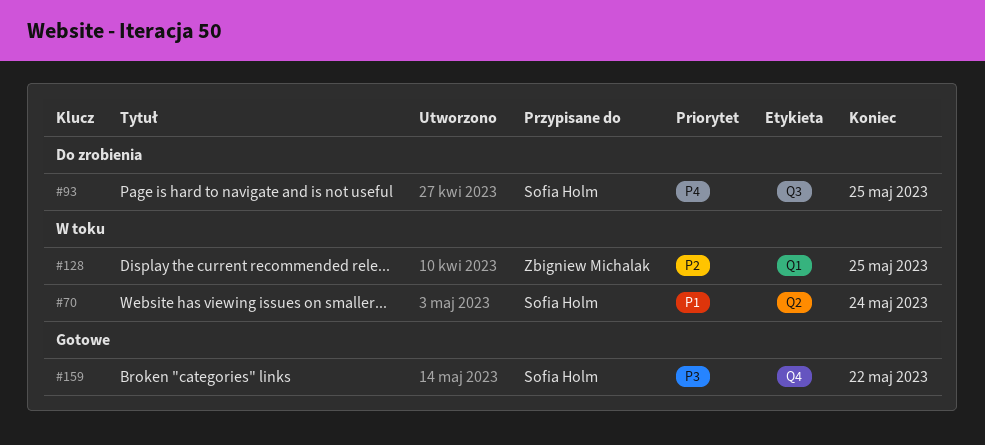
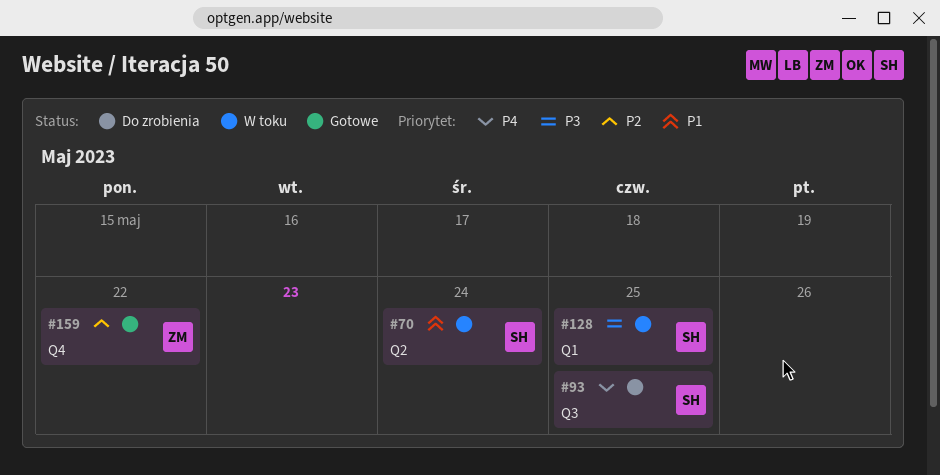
#128, owner: Zbigniew Michalak -> Sofia Holm
#128, priority: P2 -> P3
#159, owner: Sofia Holm -> Zbigniew Michalak
#159, priority: P3 -> P2

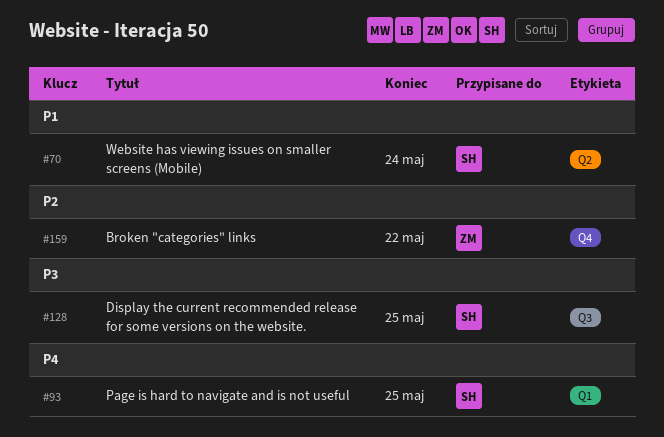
#93, label: Q3 -> Q1
#128, label: Q1 -> Q3

